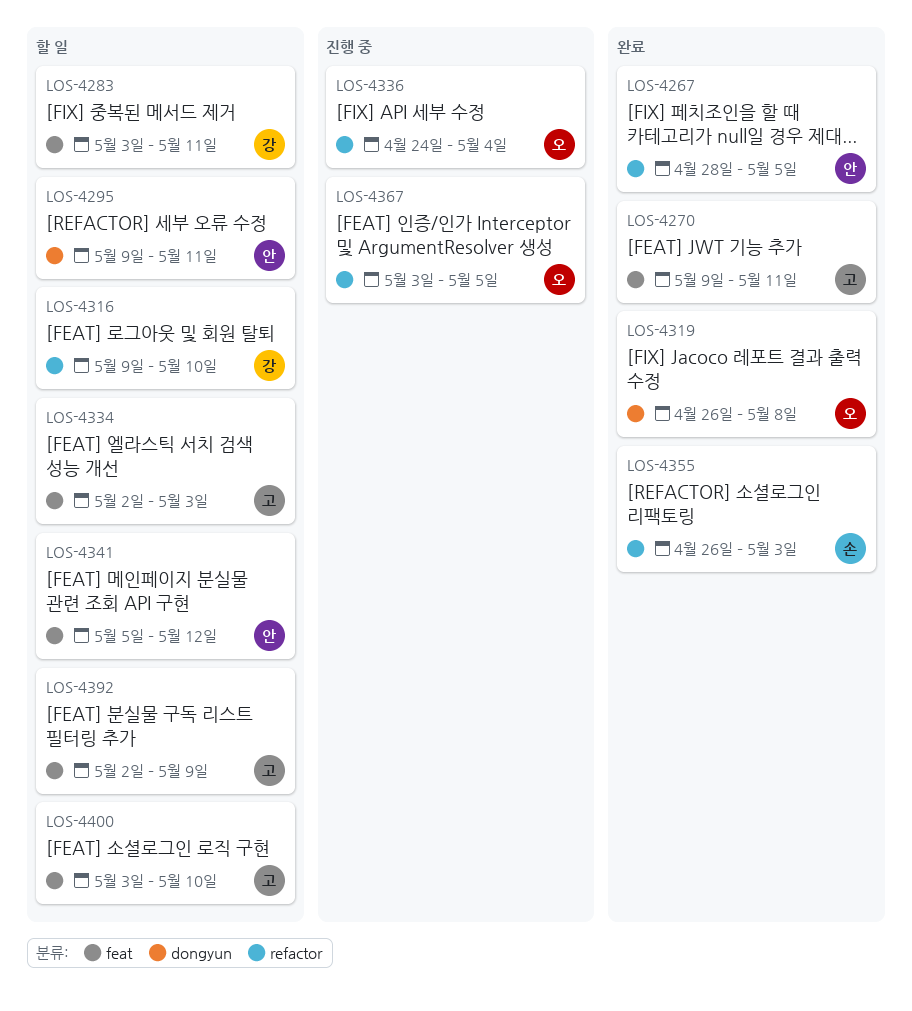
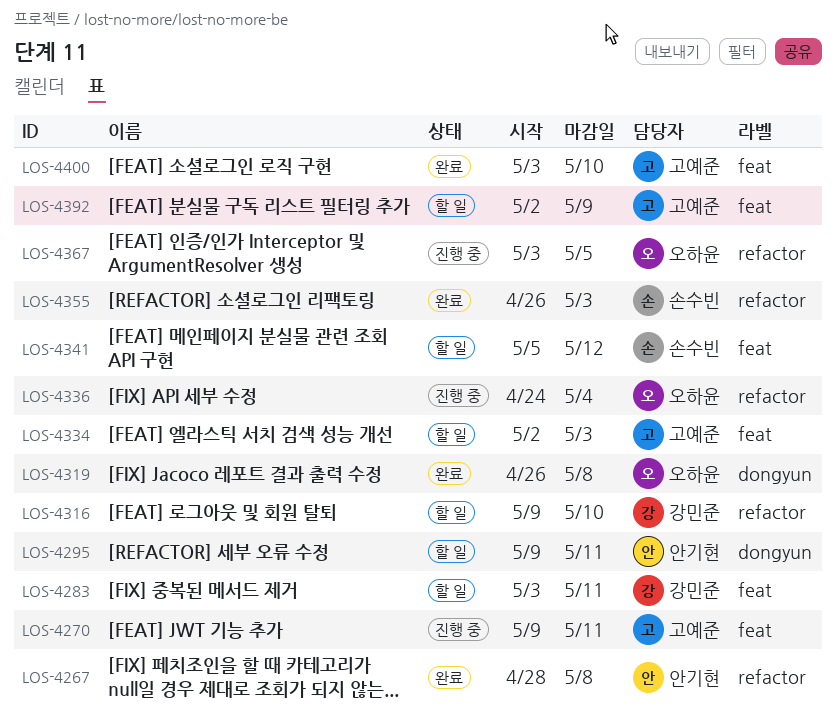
LOS-4267, due: May 5 -> May 8
LOS-4270, status: 완료 -> 진행 중
LOS-4341, owner: 안기현 -> 손수빈
LOS-4400, status: 할 일 -> 완료

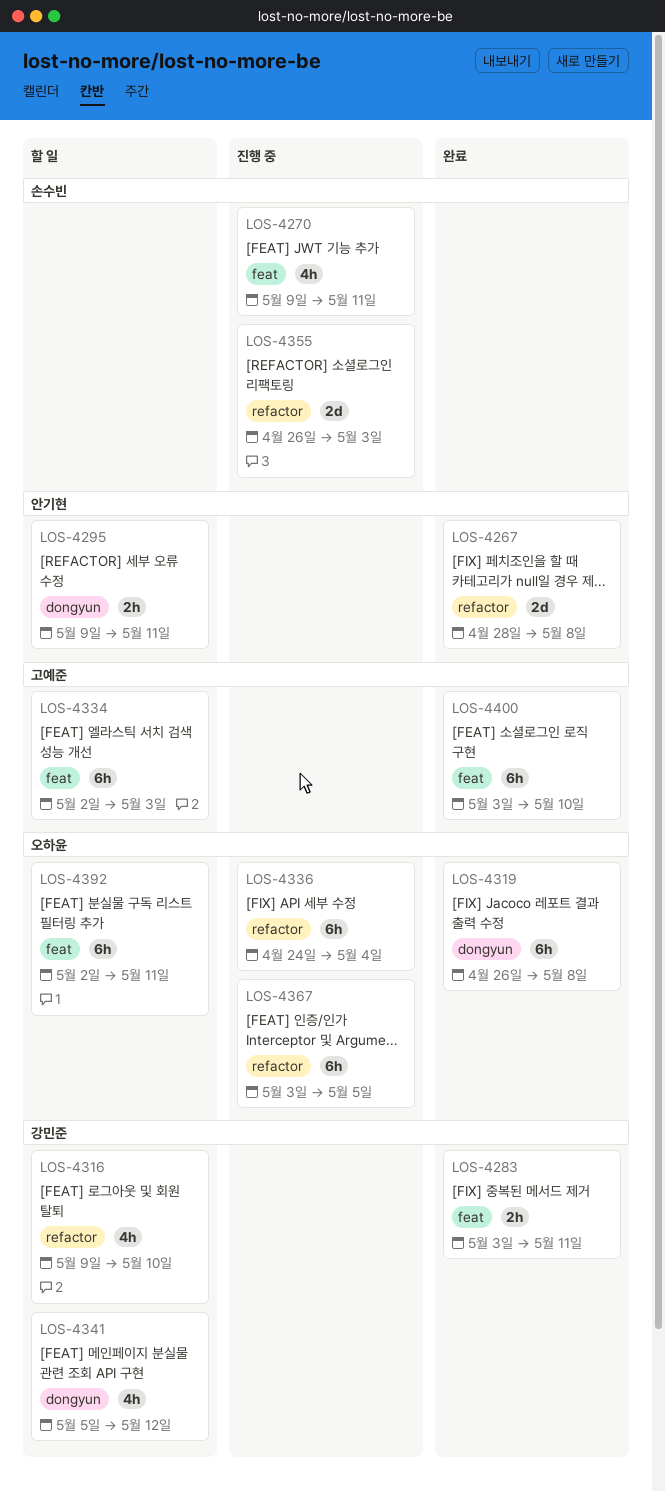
LOS-4270, owner: 고예준 -> 손수빈
LOS-4283, status: 할 일 -> 완료
LOS-4341, owner: 손수빈 -> 강민준
LOS-4341, label: feat -> dongyun
LOS-4355, status: 완료 -> 진행 중
LOS-4392, owner: 고예준 -> 오하윤
LOS-4392, due: May 9 -> May 11

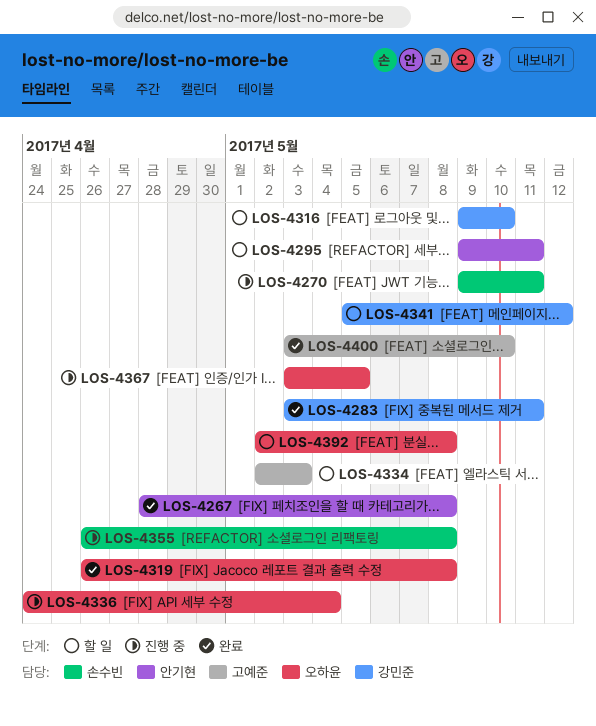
LOS-4355, due: May 3 -> May 8
LOS-4392, due: May 11 -> May 8

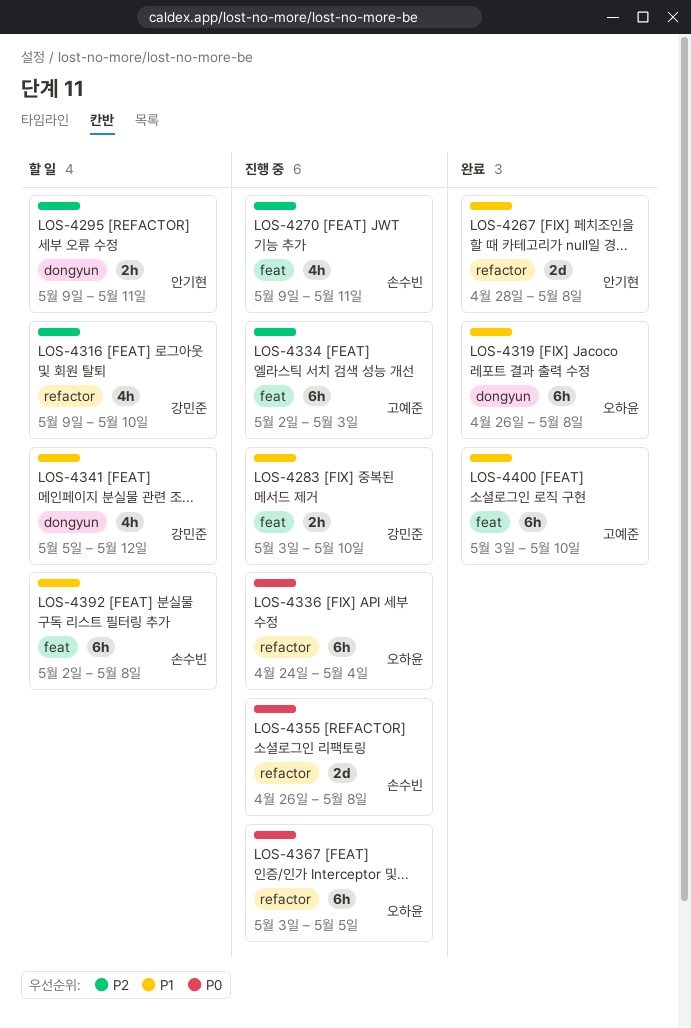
LOS-4283, status: 완료 -> 진행 중
LOS-4283, due: May 11 -> May 10
LOS-4334, status: 할 일 -> 진행 중
LOS-4392, owner: 오하윤 -> 손수빈

